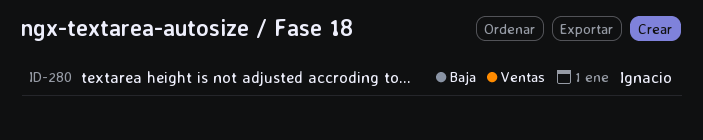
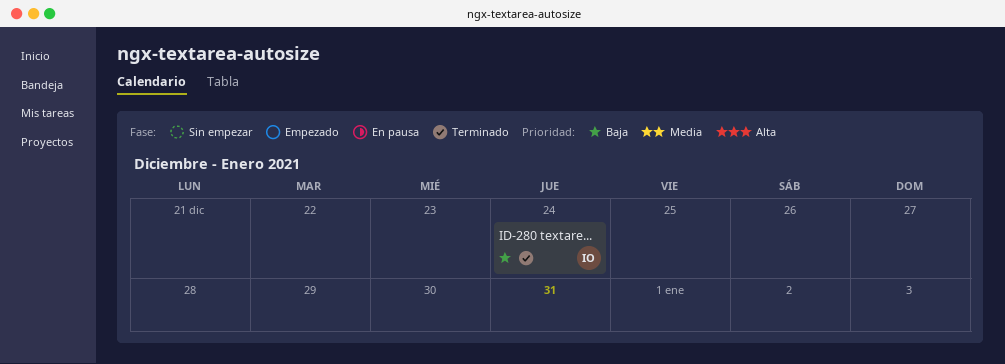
ID-280, due: Jan 1 -> Dec 24

